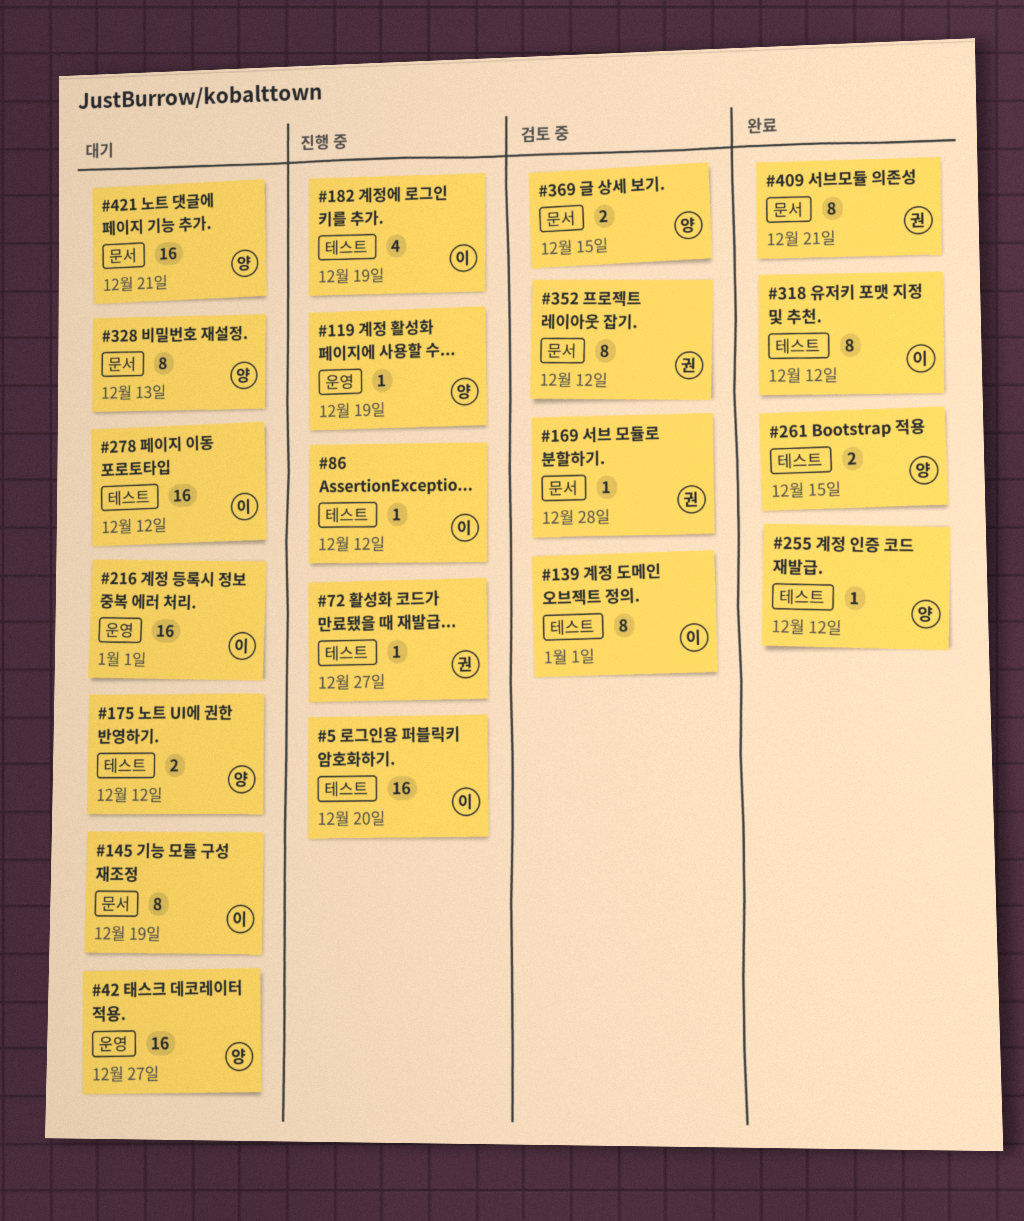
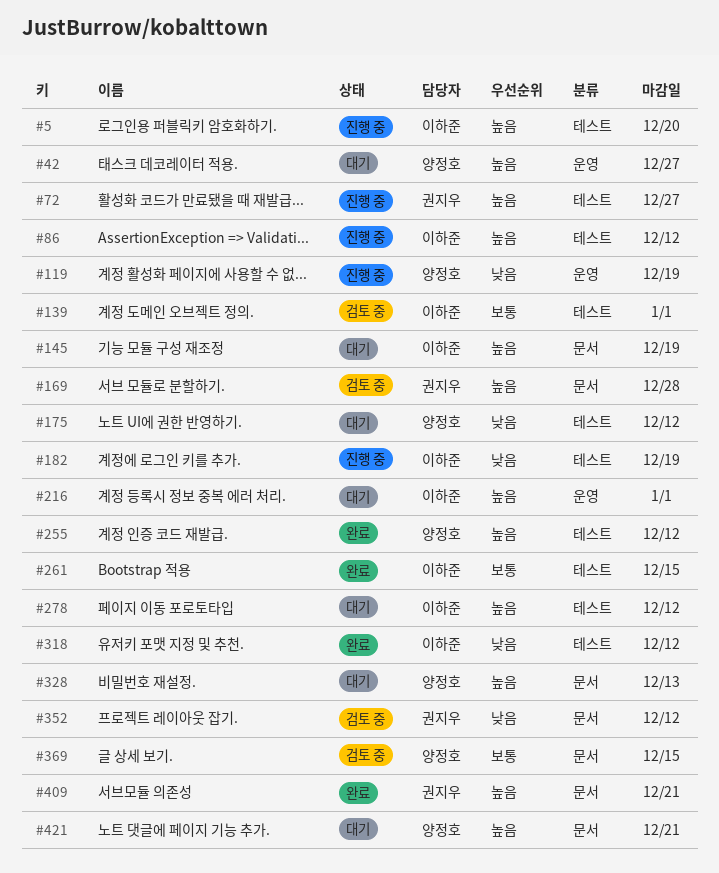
#261, owner: 양정호 -> 이하준

